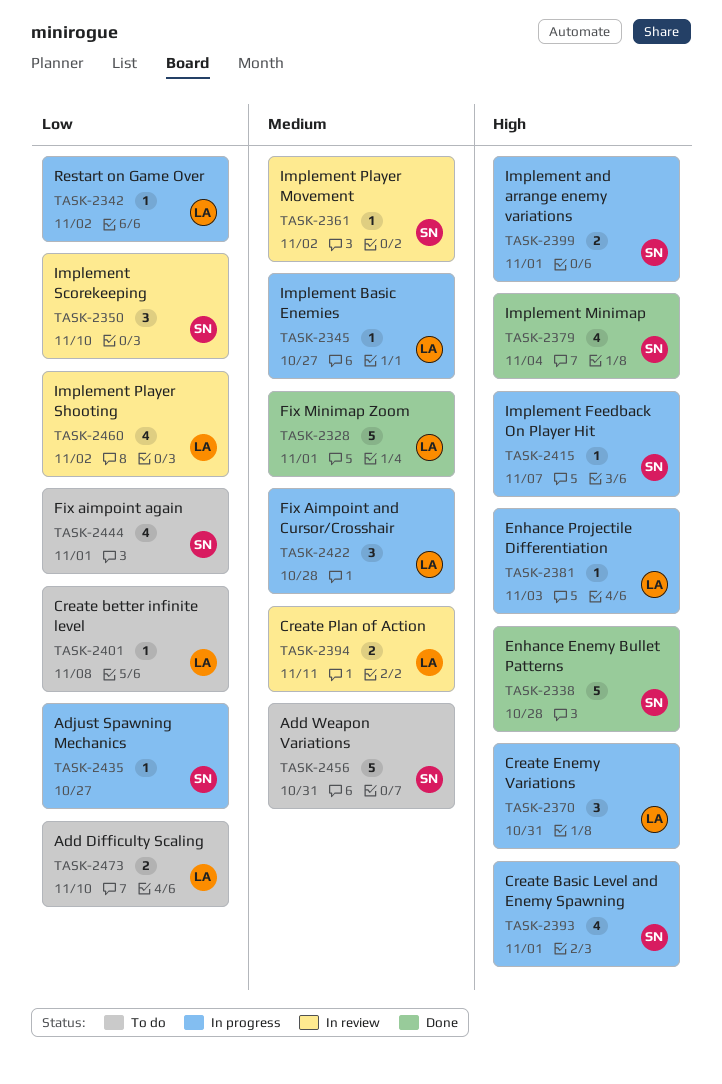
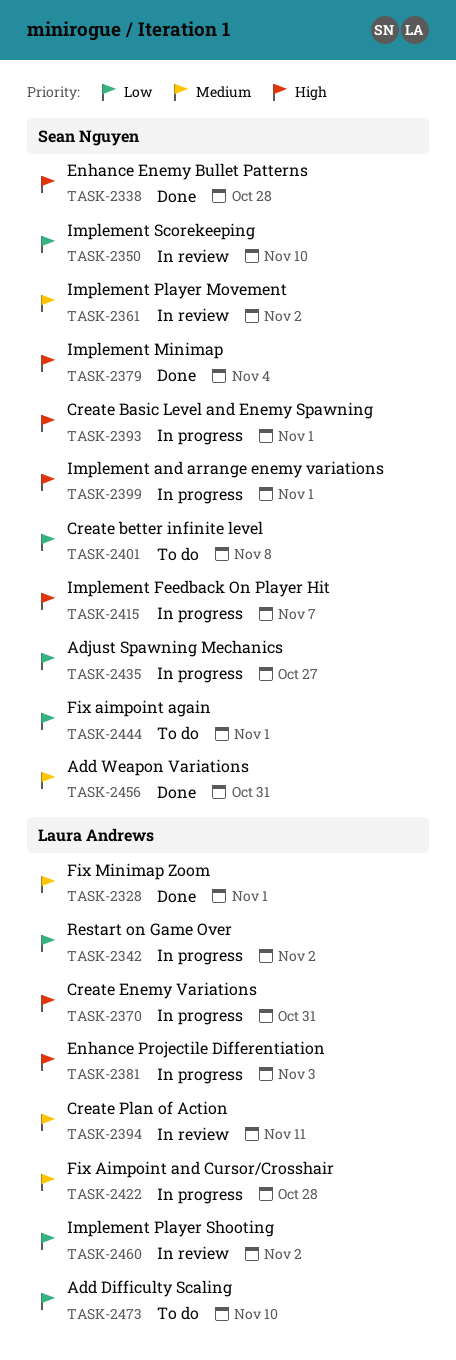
TASK-2345: present -> none
TASK-2401, owner: Laura Andrews -> Sean Nguyen
TASK-2456, status: To do -> Done

